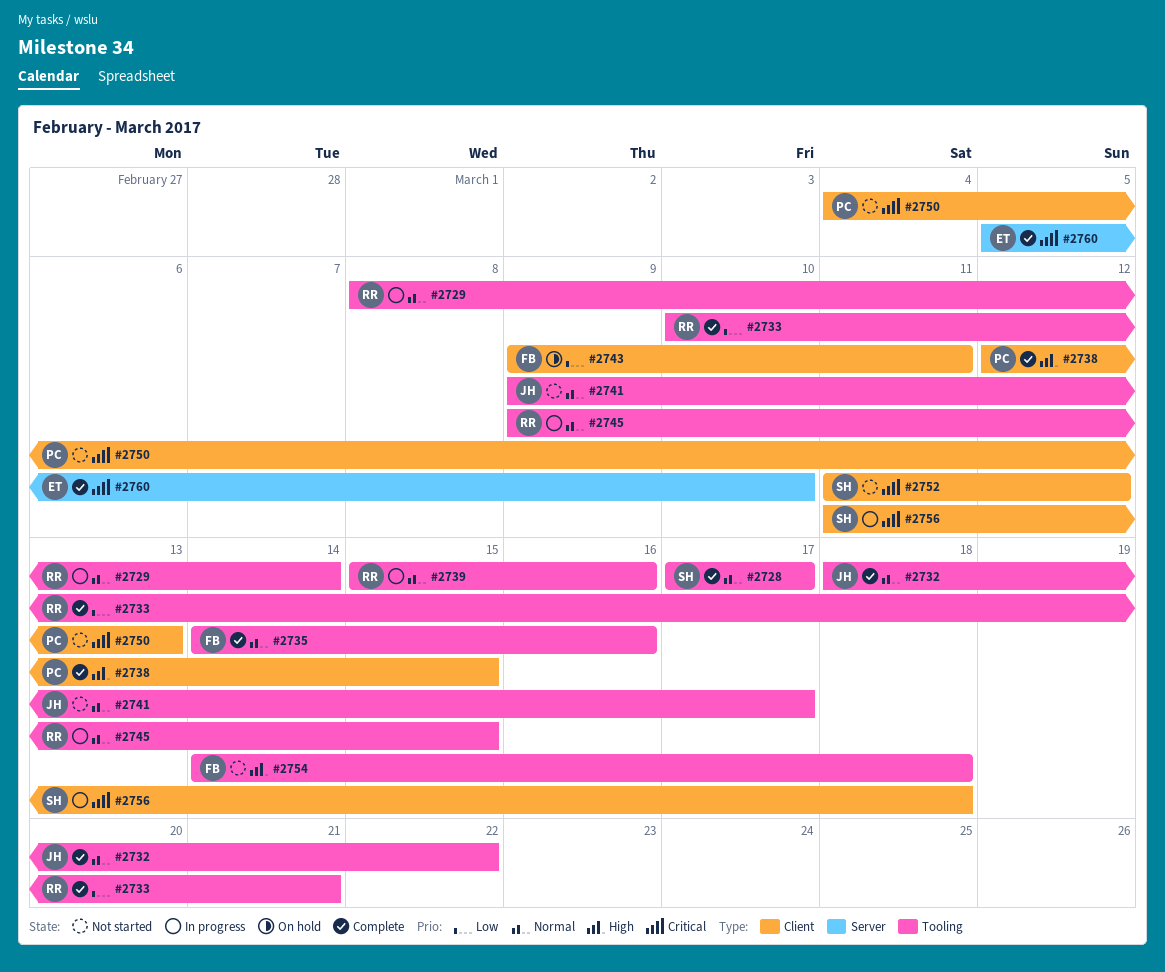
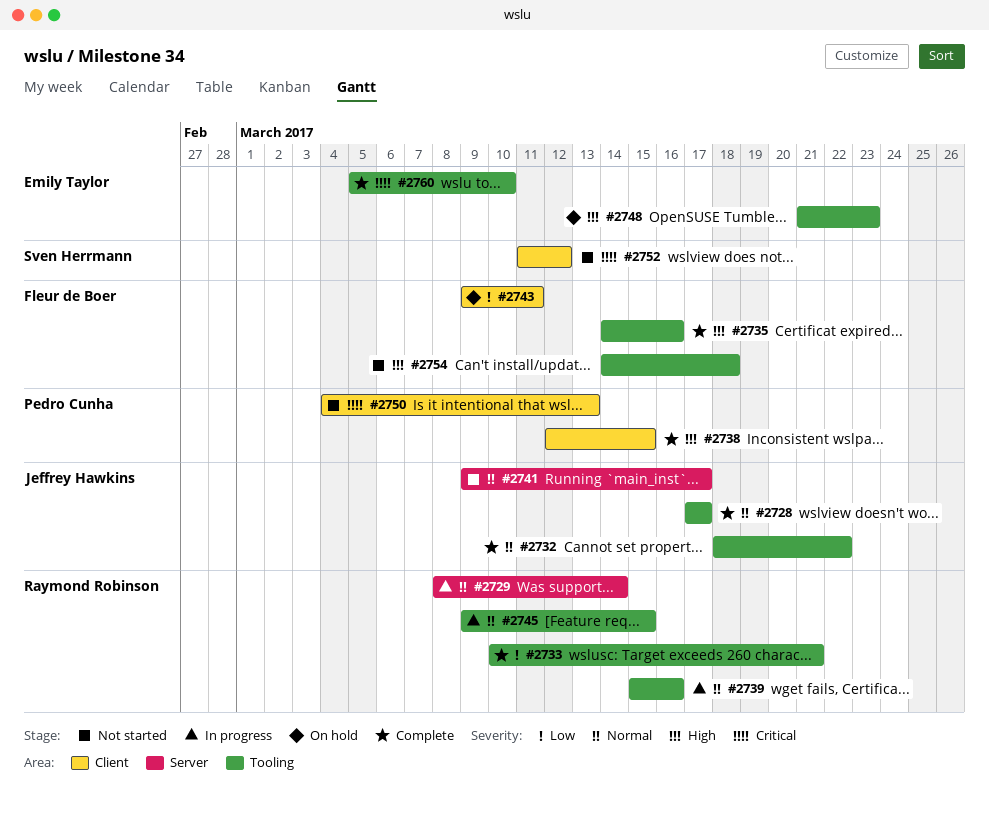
#2728, owner: Sven Herrmann -> Jeffrey Hawkins
#2729, label: Tooling -> Server
#2735, priority: Normal -> High
#2741, label: Tooling -> Server
#2748: none -> present
#2756: present -> none
#2760, label: Server -> Tooling

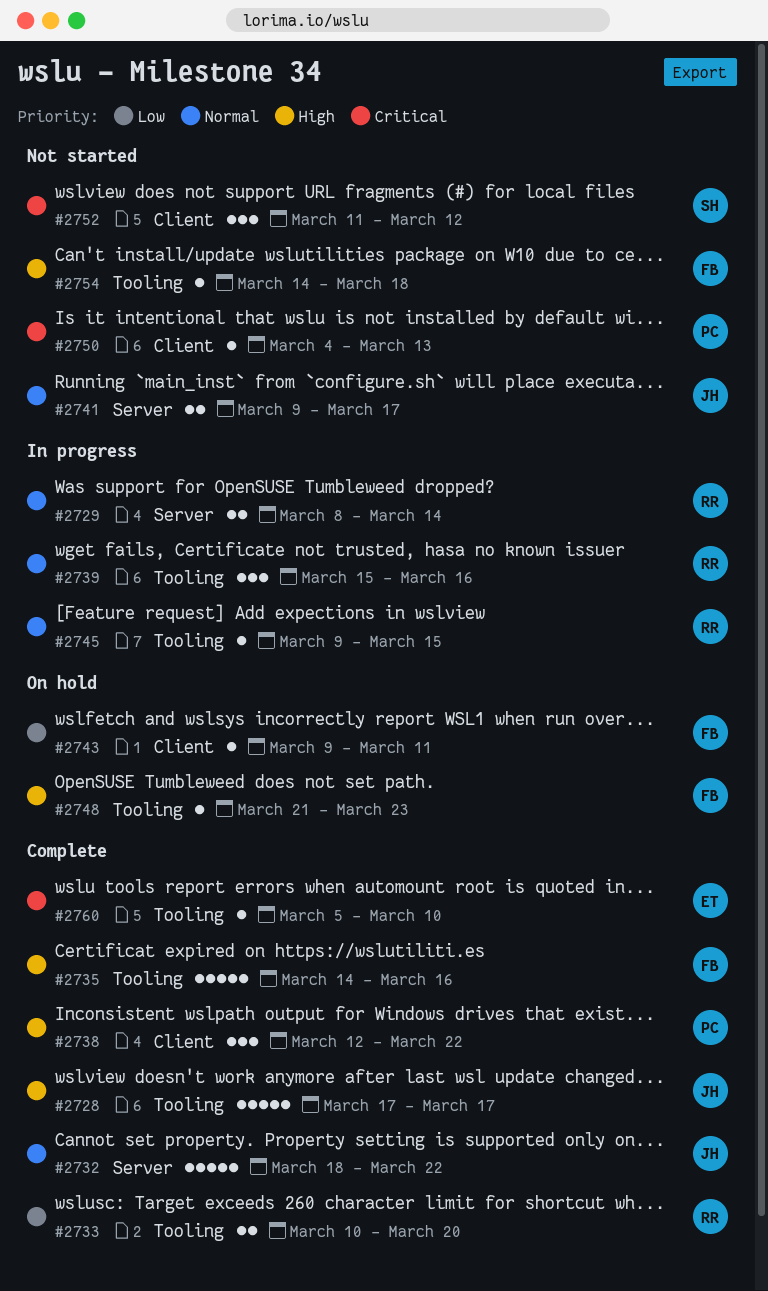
#2728, priority: Normal -> High
#2732, label: Tooling -> Server
#2733, due: Mar 21 -> Mar 20
#2738, due: Mar 15 -> Mar 22
#2748, owner: Emily Taylor -> Fleur de Boer

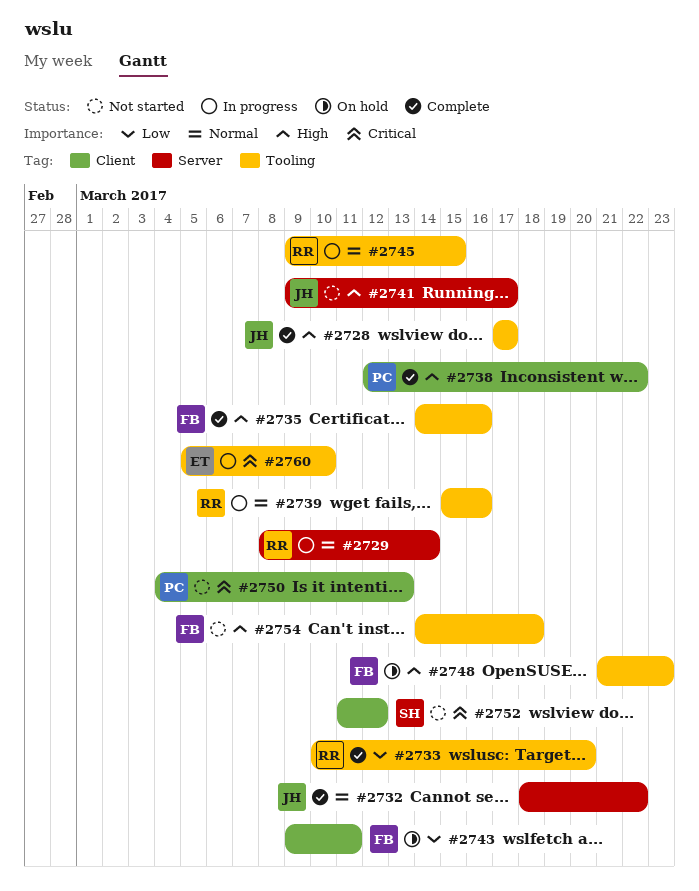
#2741, priority: Normal -> High
#2760, status: Complete -> In progress

